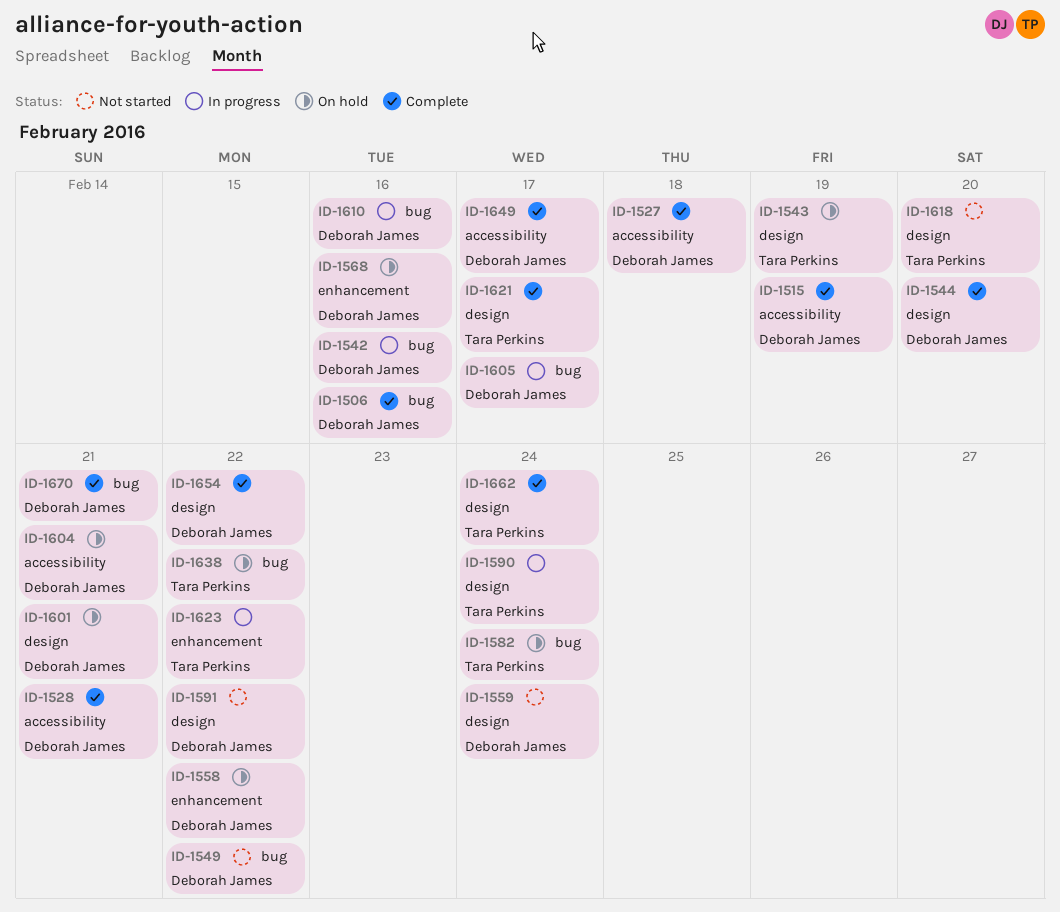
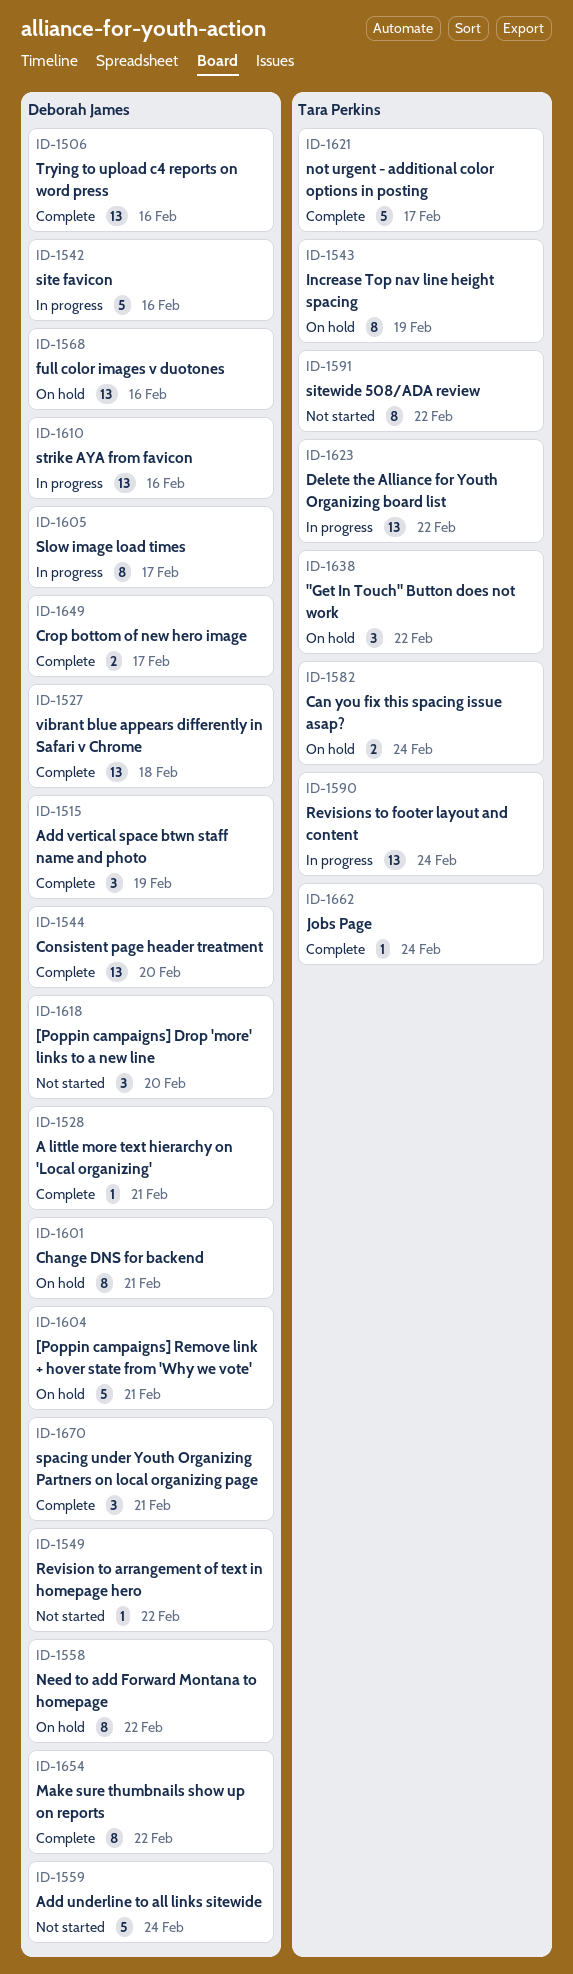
ID-1591, owner: Deborah James -> Tara Perkins
ID-1618, owner: Tara Perkins -> Deborah James

